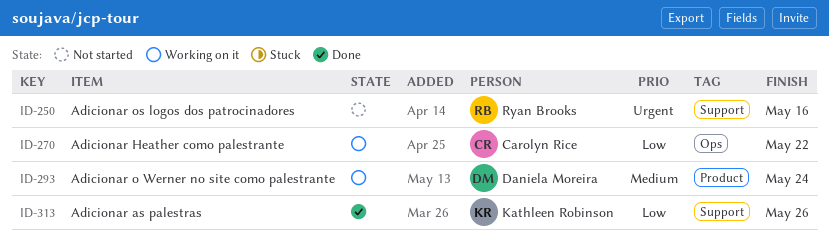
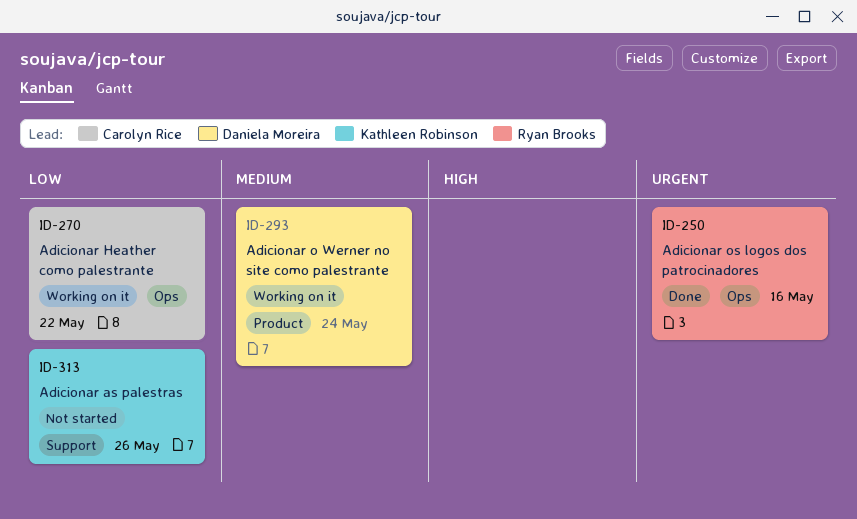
ID-250, status: Not started -> Done
ID-250, label: Support -> Ops
ID-313, status: Done -> Not started

